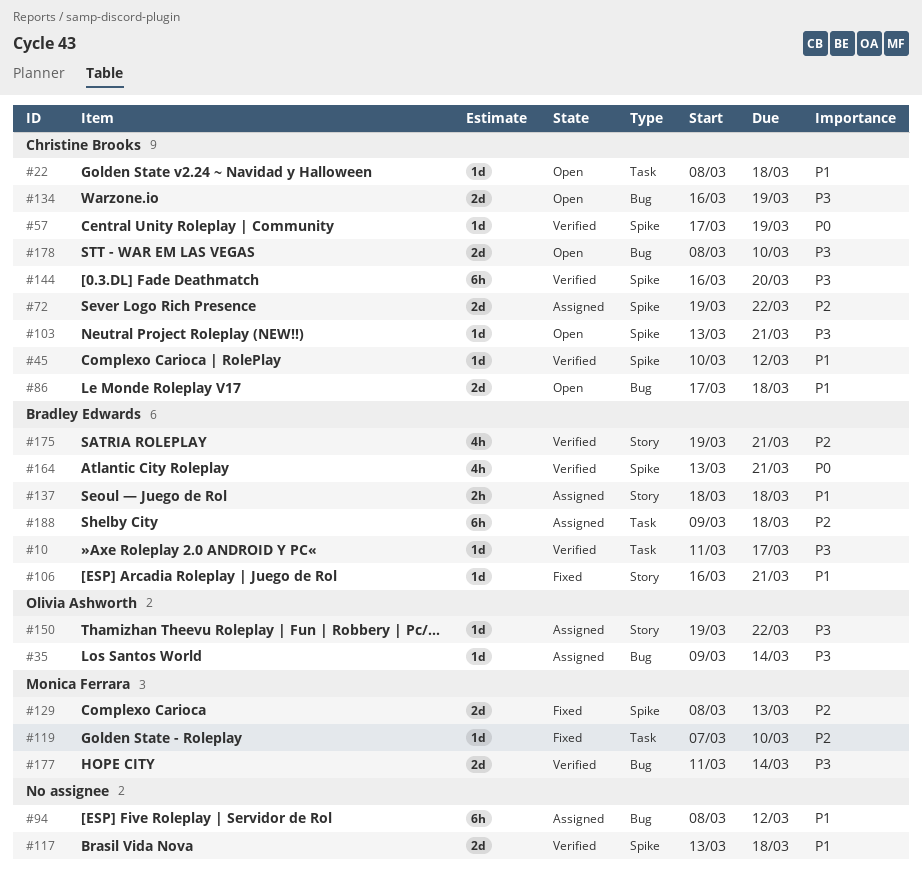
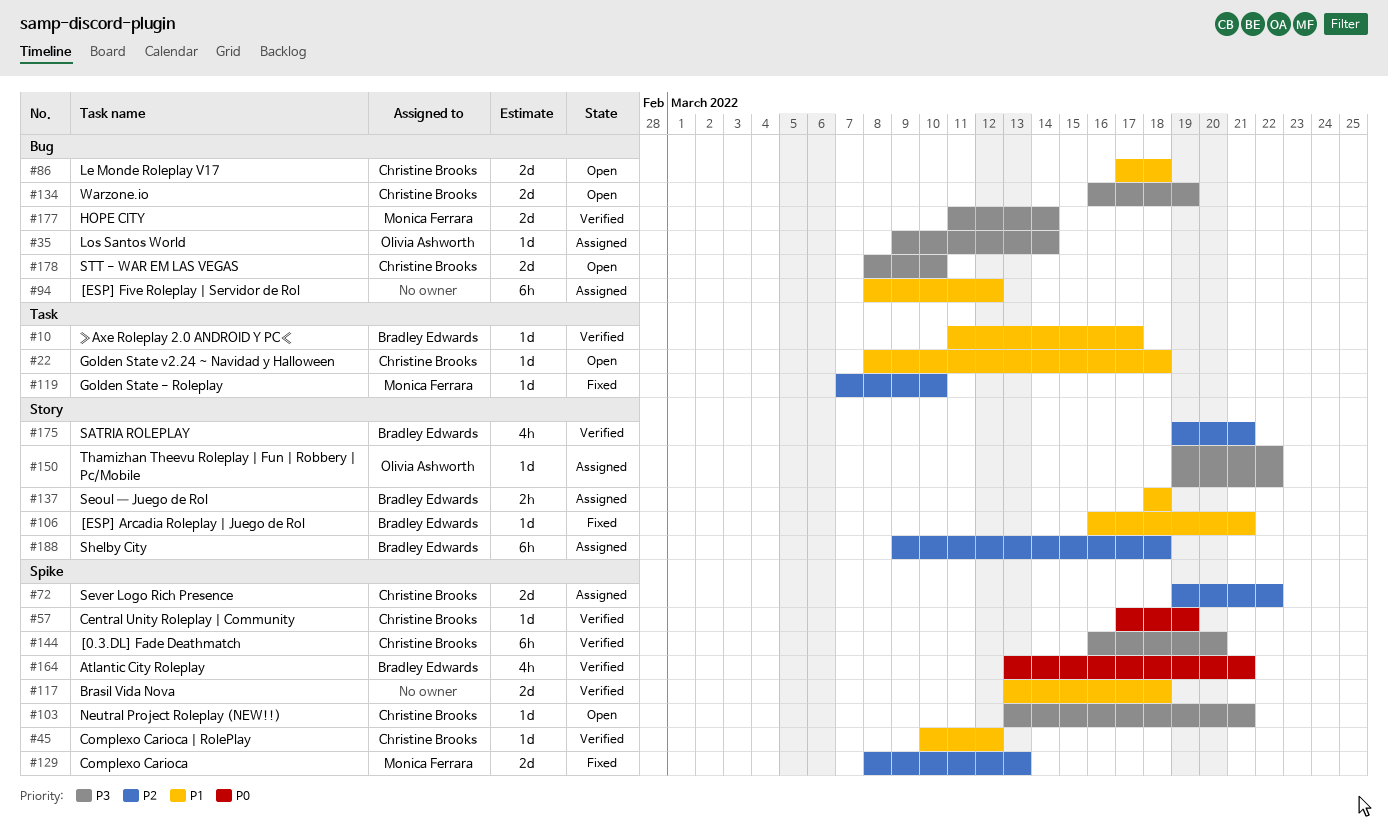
#10, priority: P3 -> P1
#188, label: Task -> Story

